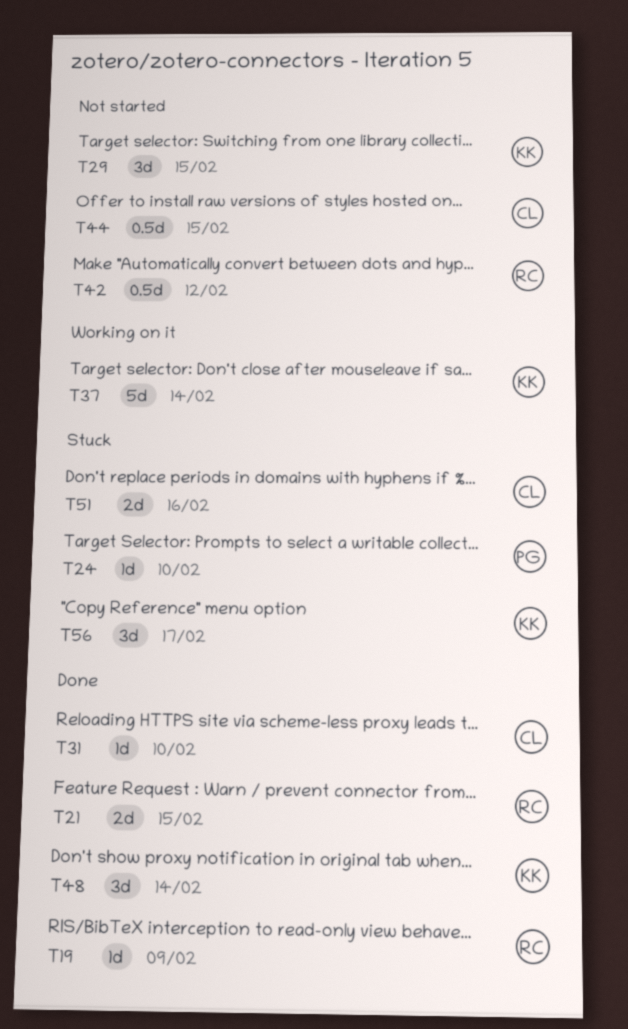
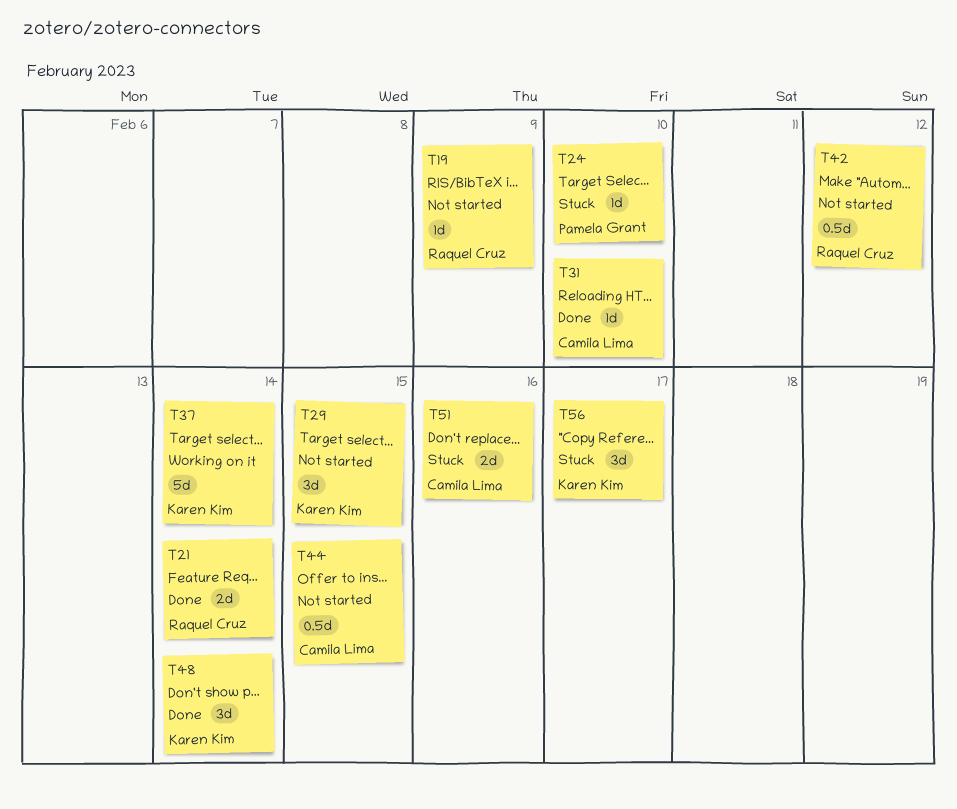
T19, status: Done -> Not started
T21, due: Feb 15 -> Feb 14

